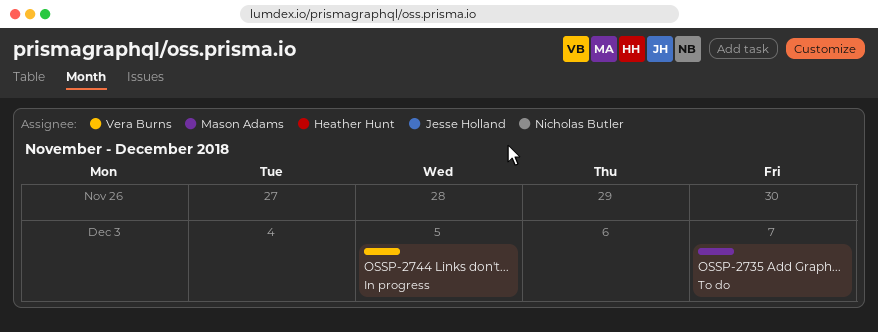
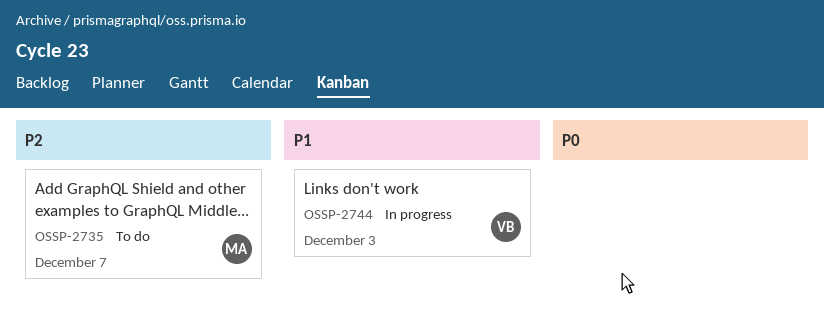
OSSP-2744, due: Dec 5 -> Dec 3

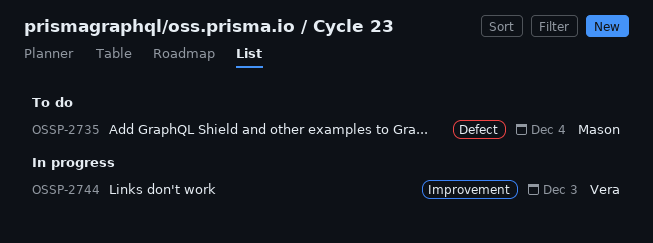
OSSP-2735, due: Dec 7 -> Dec 4

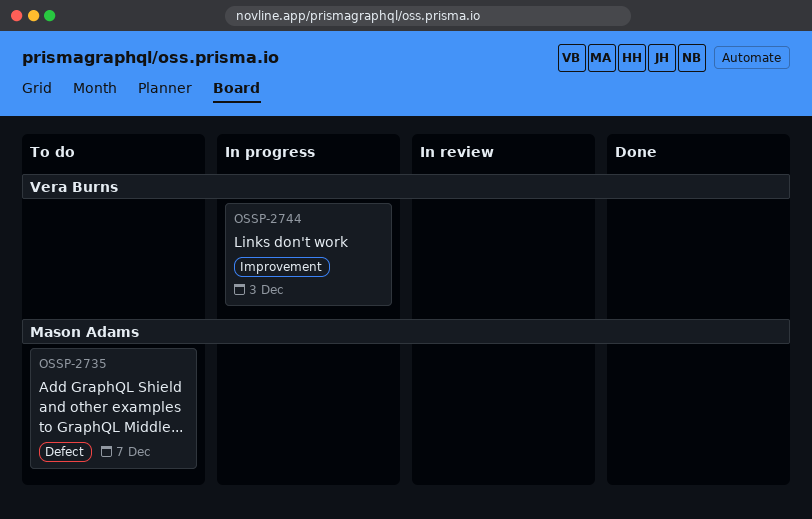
OSSP-2735, due: Dec 4 -> Dec 7

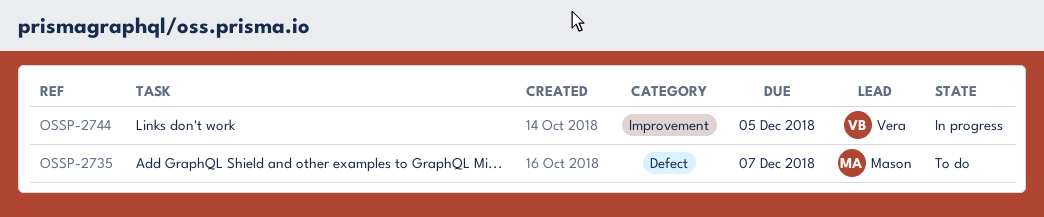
OSSP-2744, due: Dec 3 -> Dec 5

